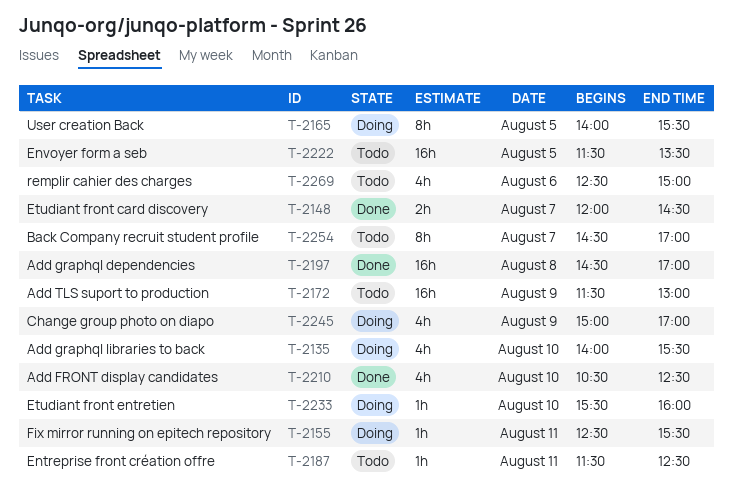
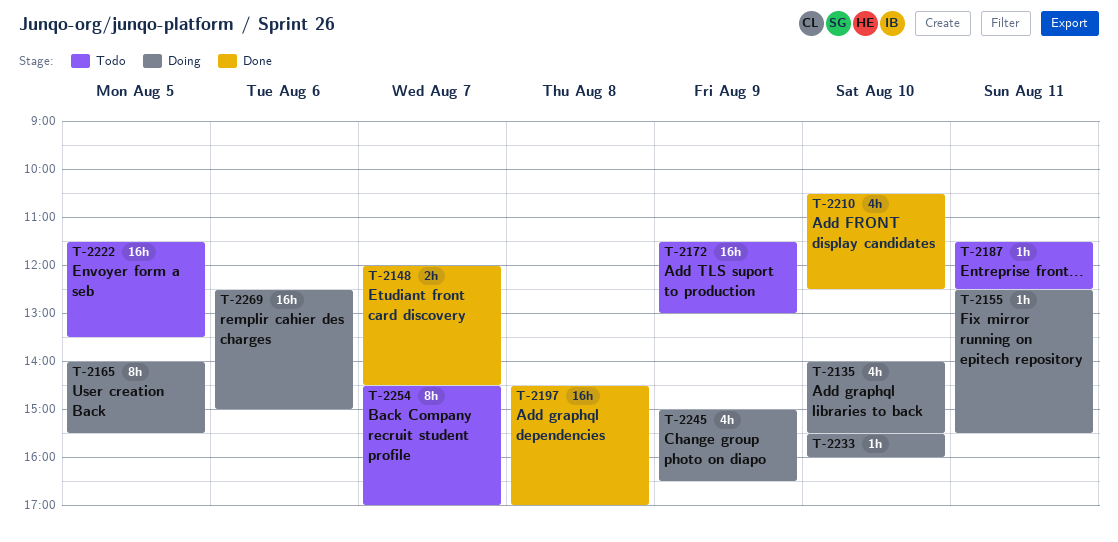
T-2245, ends: 17:00 -> 16:30
T-2269, status: Todo -> Doing
T-2269, estimate: 4h -> 16h

